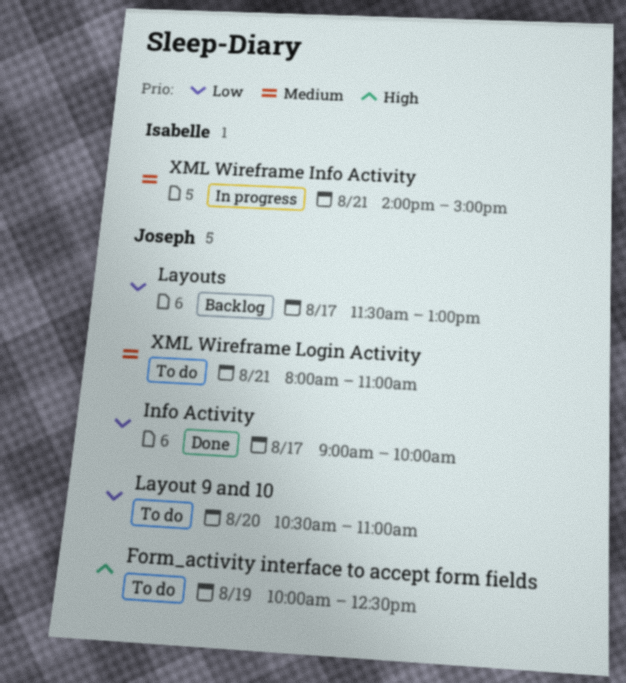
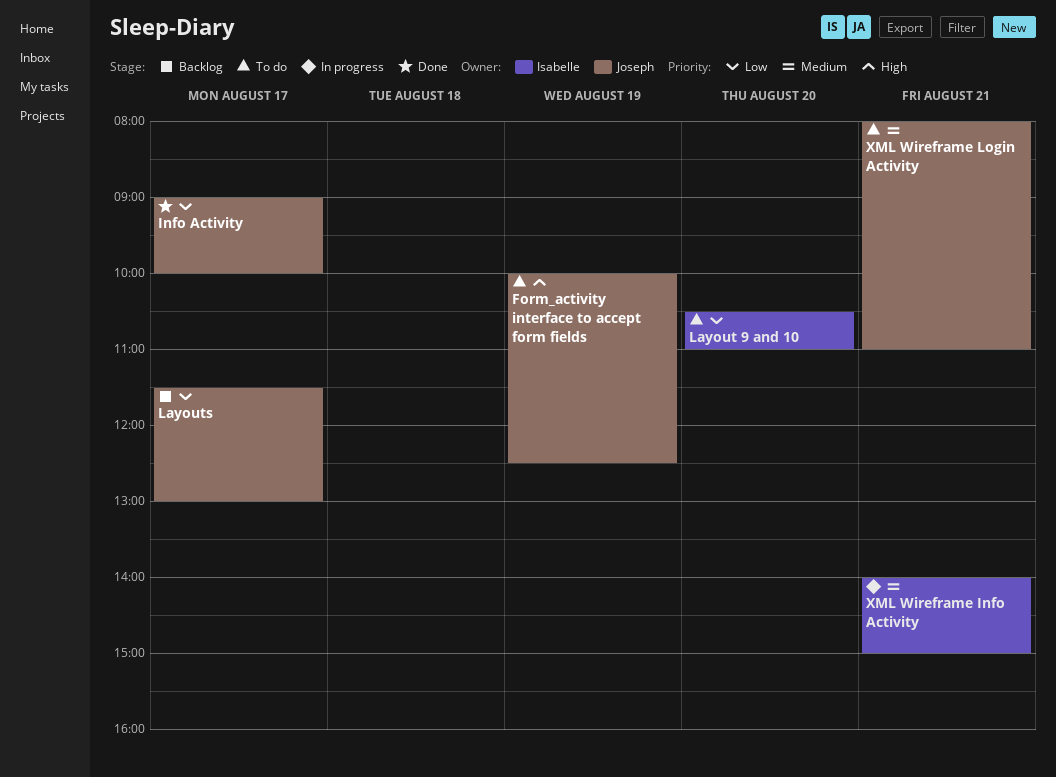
Layout 9 and 10, owner: Joseph -> Isabelle

